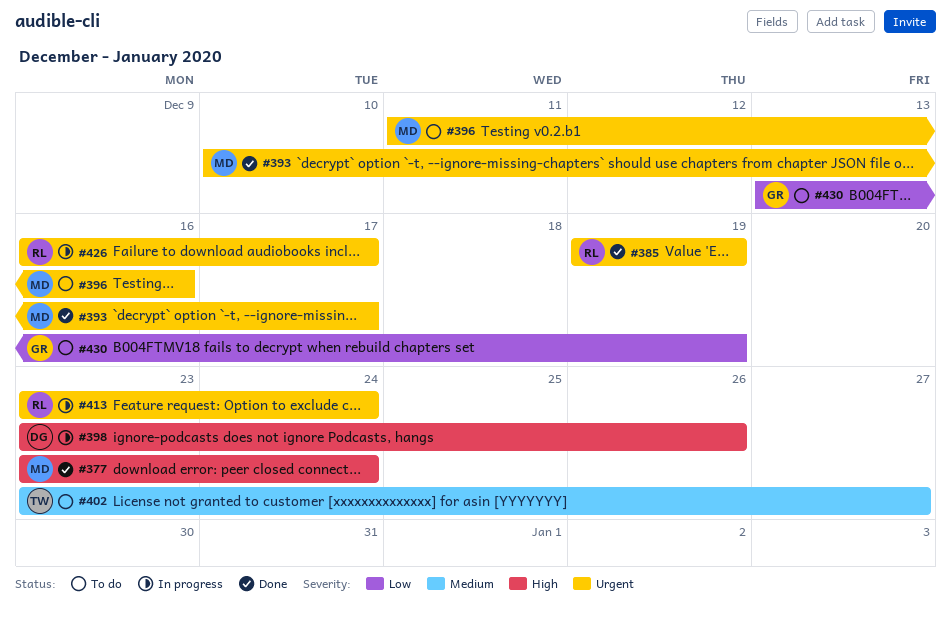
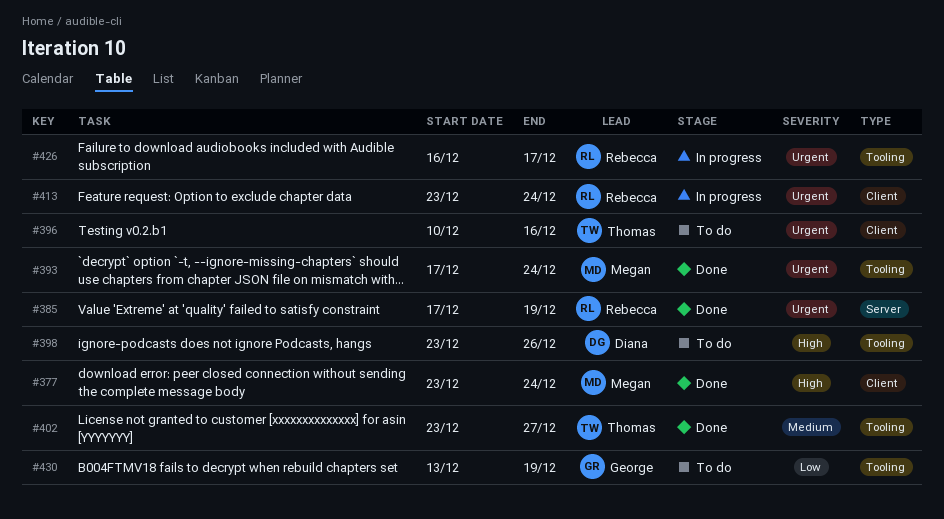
#385, start: Dec 19 -> Dec 17
#393, start: Dec 10 -> Dec 17
#393, due: Dec 17 -> Dec 24
#396, owner: Megan -> Thomas
#396, start: Dec 11 -> Dec 10
#398, status: In progress -> To do
#402, status: To do -> Done

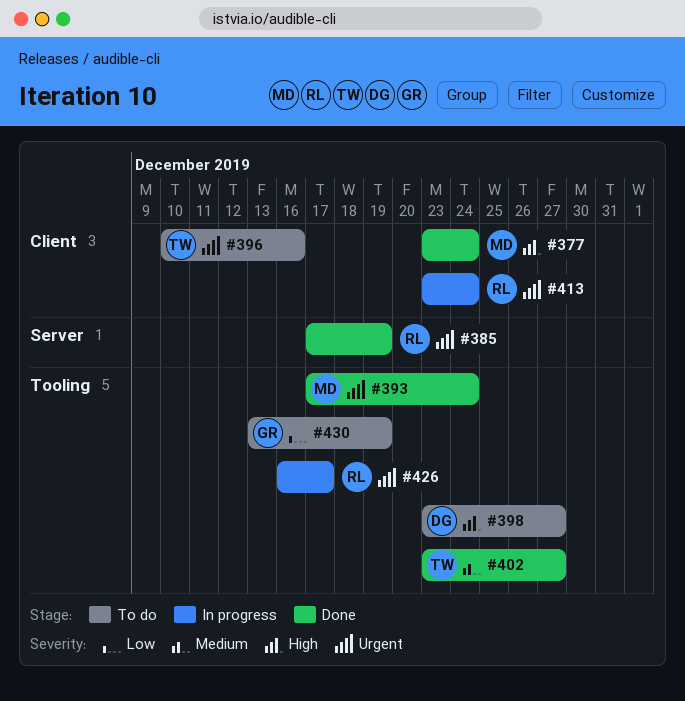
#398, due: Dec 26 -> Dec 27

